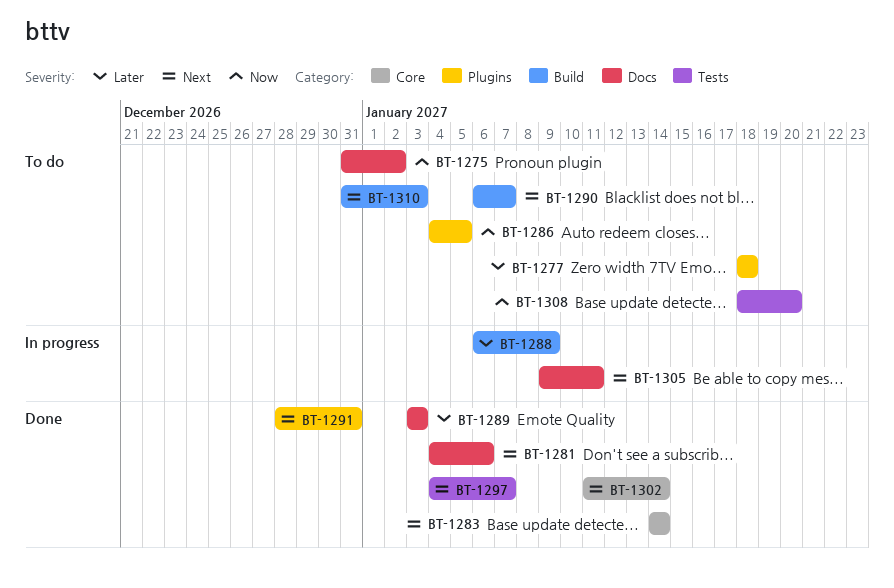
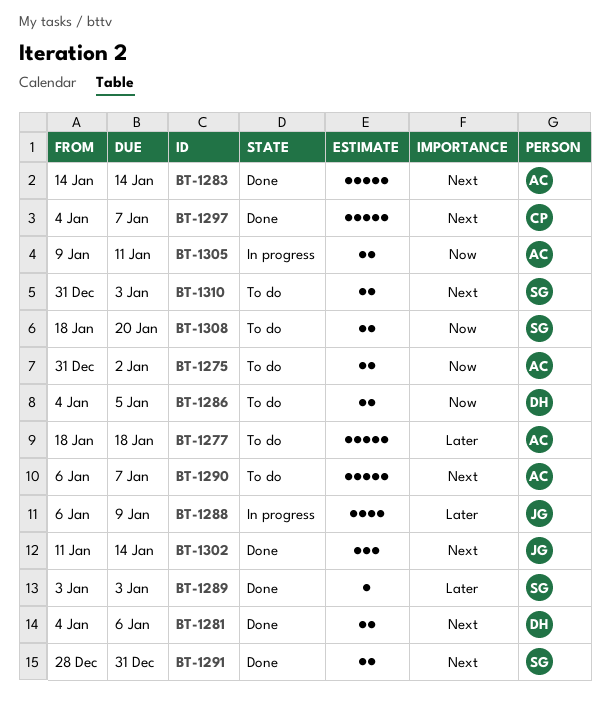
BT-1305, priority: Next -> Now

